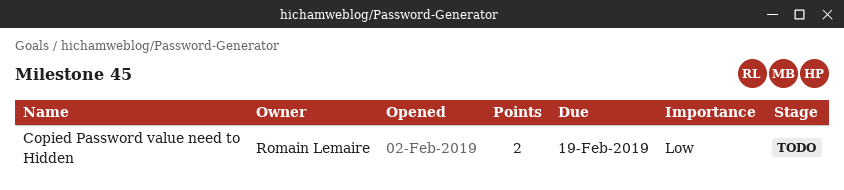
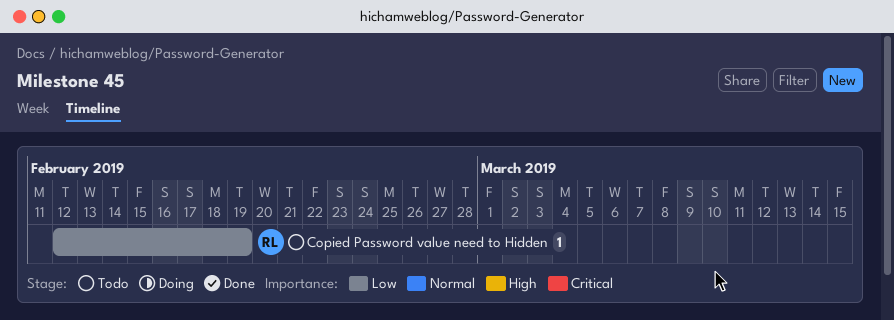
Copied Password value need to Hidden, estimate: 2 -> 1

